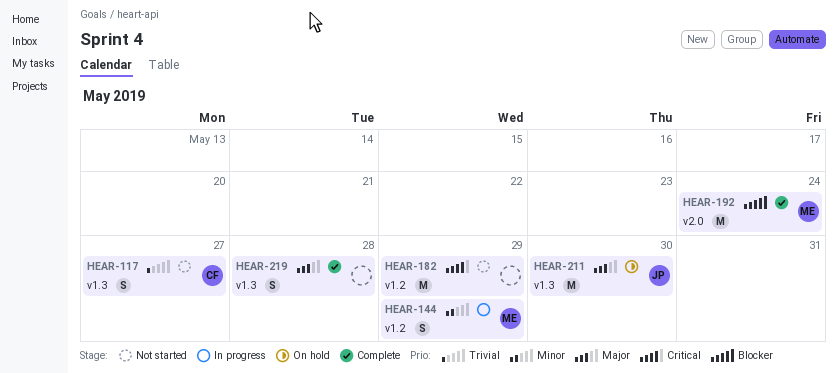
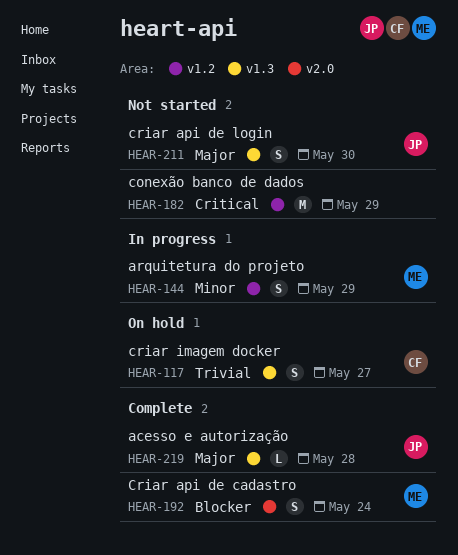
HEAR-117, status: Not started -> On hold
HEAR-192, estimate: M -> S
HEAR-211, status: On hold -> Not started
HEAR-211, estimate: M -> S
HEAR-219, owner: none -> JP
HEAR-219, estimate: S -> L

